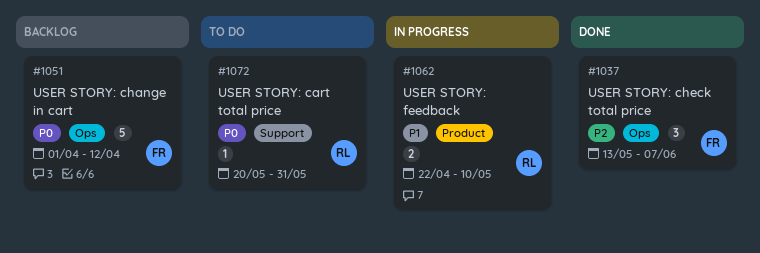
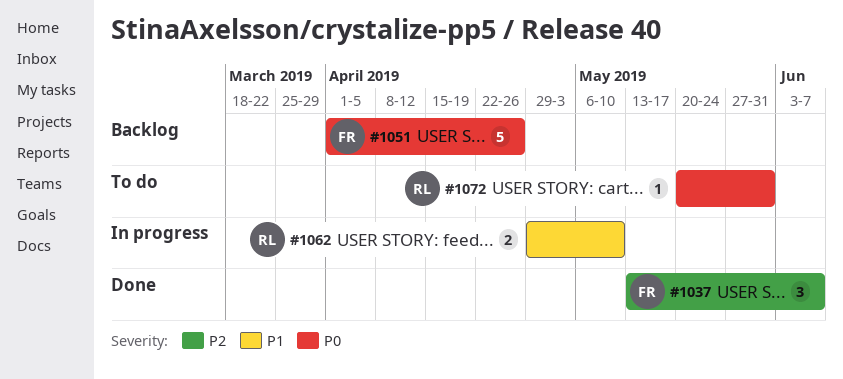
#1051, due: Apr 12 -> Apr 26
#1062, start: Apr 22 -> Apr 29

